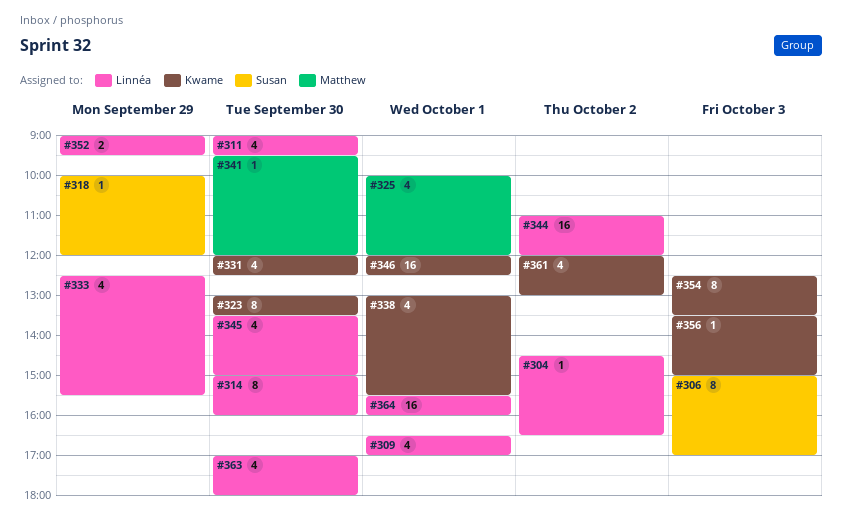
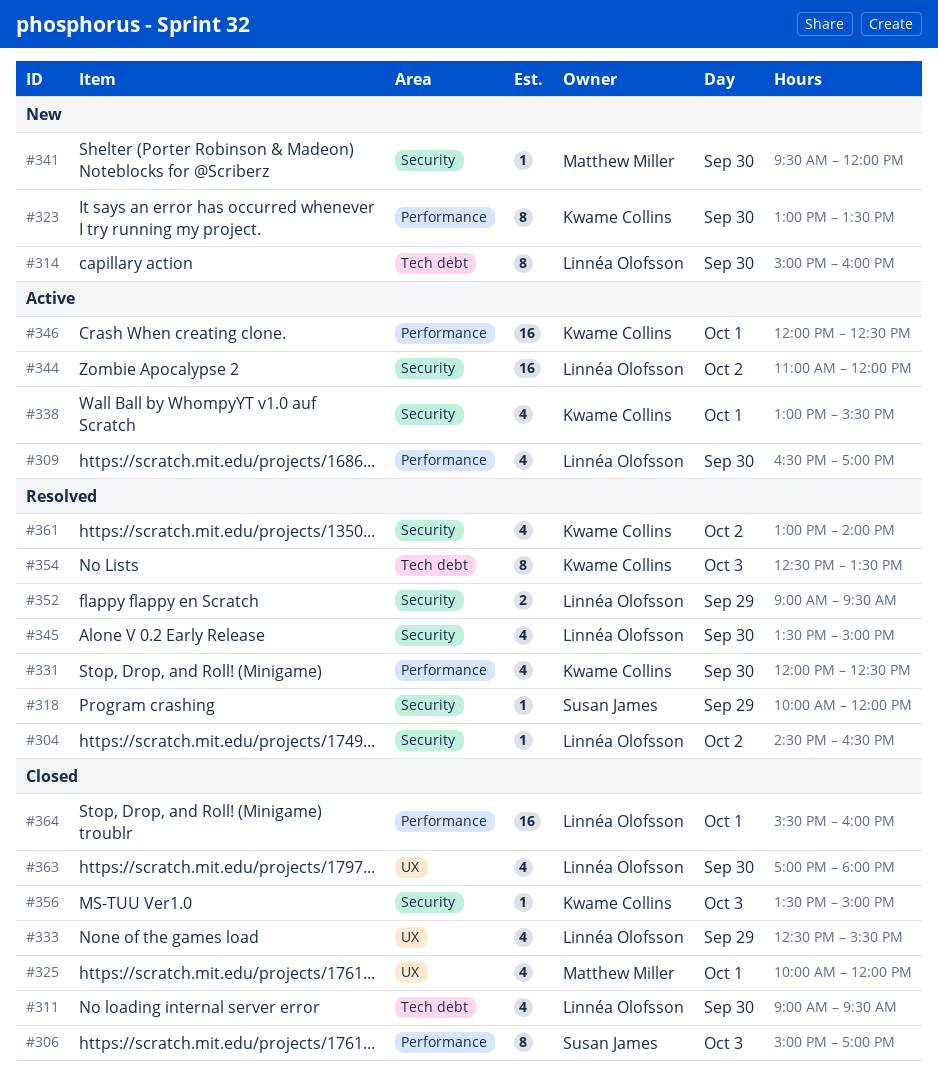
#309, day: Oct 1 -> Sep 30
#361, begins: 12:00 -> 13:00
#361, ends: 13:00 -> 14:00

